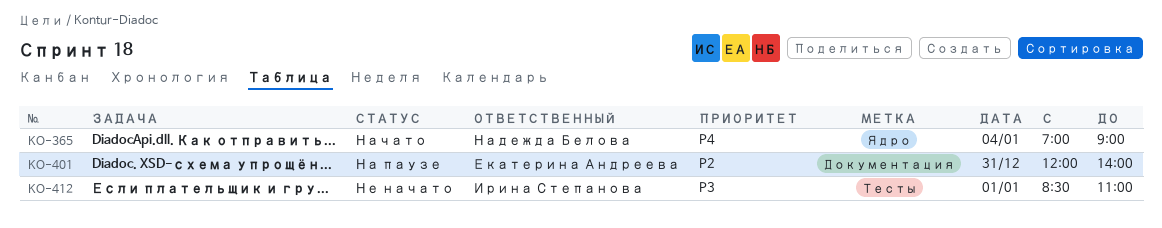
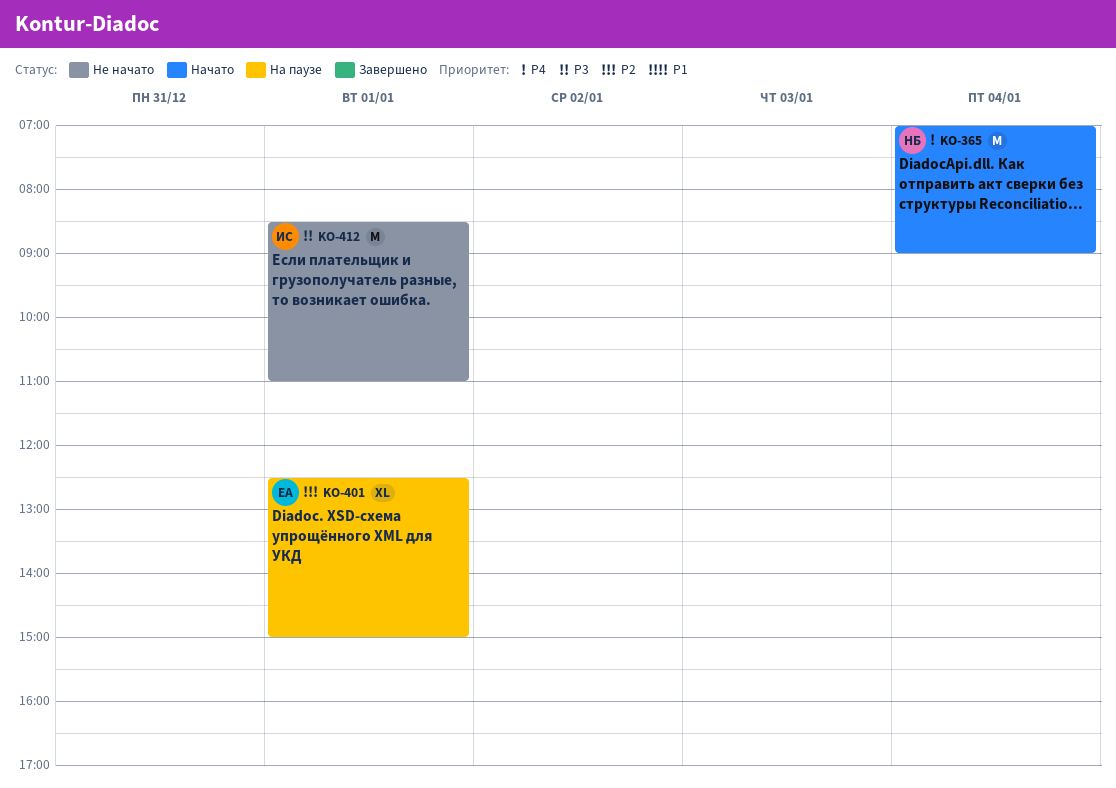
KO-401, day: Dec 31 -> Jan 1
KO-401, begins: 12:00 -> 12:30
KO-401, ends: 14:00 -> 15:00

